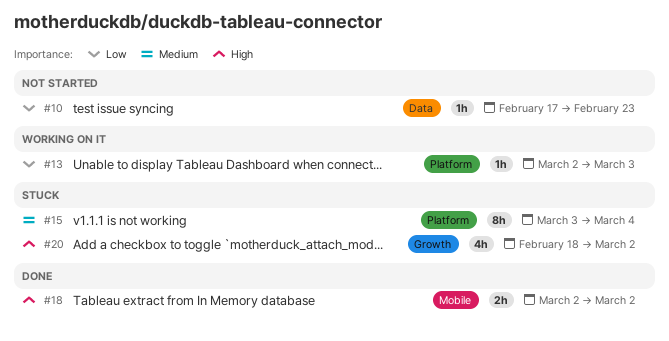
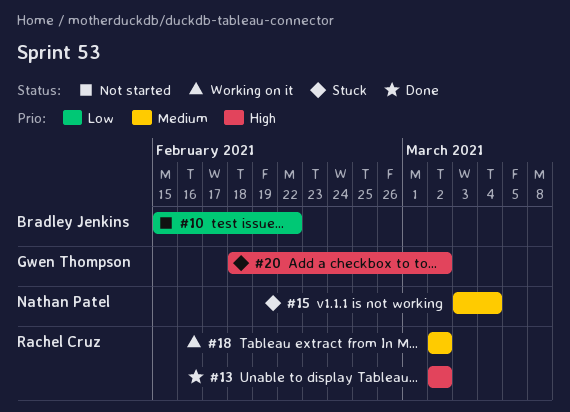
#10, start: Feb 17 -> Feb 15
#10, due: Feb 23 -> Feb 22
#13, status: Working on it -> Done
#13, priority: Low -> High
#13, due: Mar 3 -> Mar 2
#18, status: Done -> Working on it
#18, priority: High -> Medium

